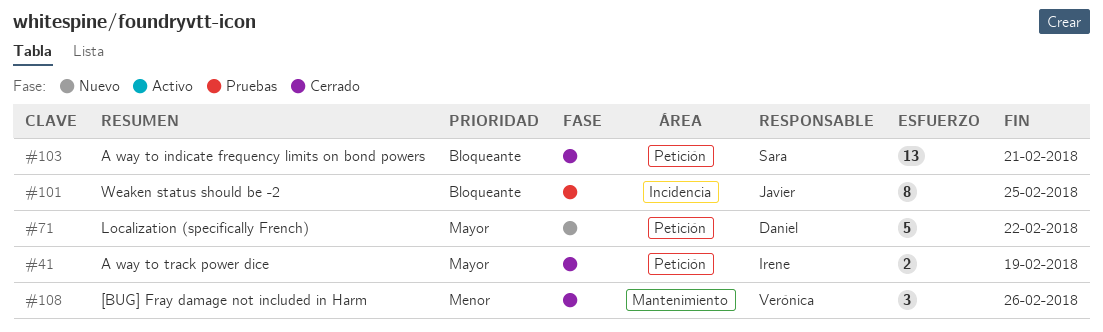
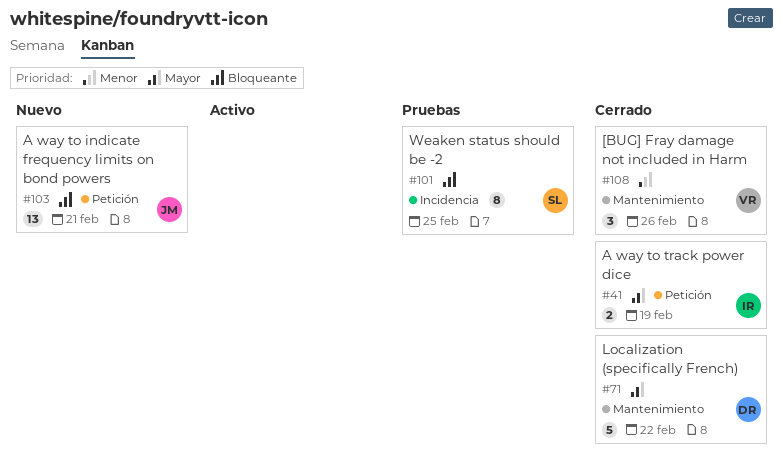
#71, status: Nuevo -> Cerrado
#71, label: Petición -> Mantenimiento
#101, owner: Javier -> Sara
#103, status: Cerrado -> Nuevo
#103, owner: Sara -> Javier

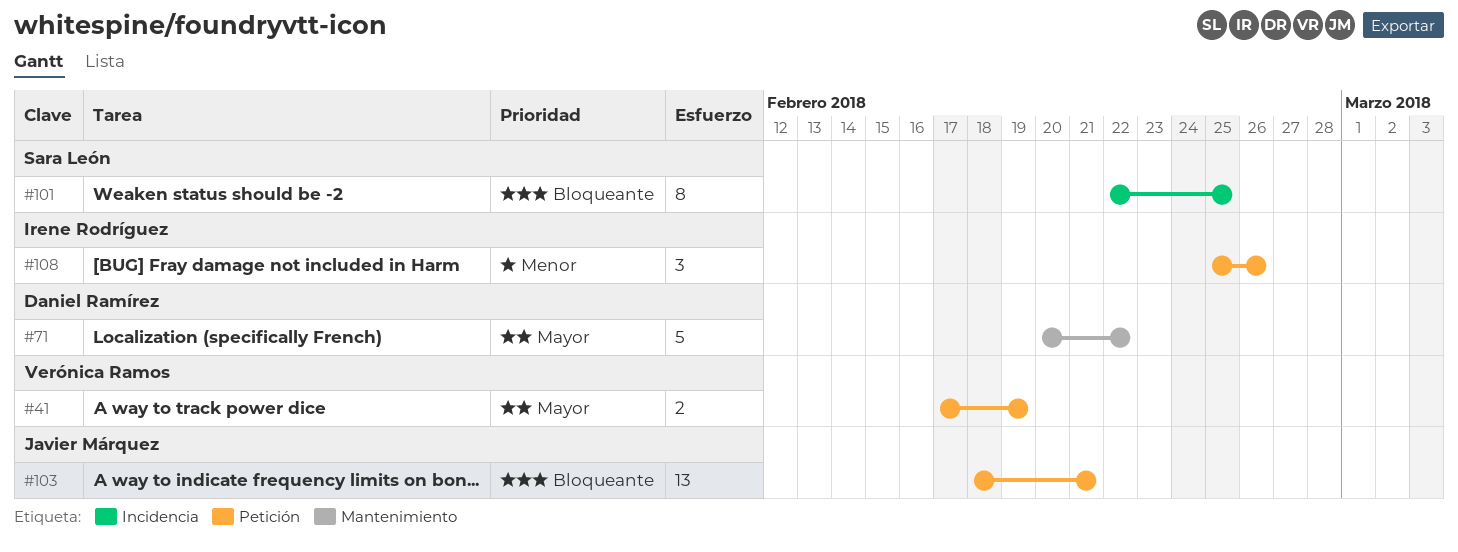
#41, owner: Irene Rodríguez -> Verónica Ramos
#108, owner: Verónica Ramos -> Irene Rodríguez
#108, label: Mantenimiento -> Petición

